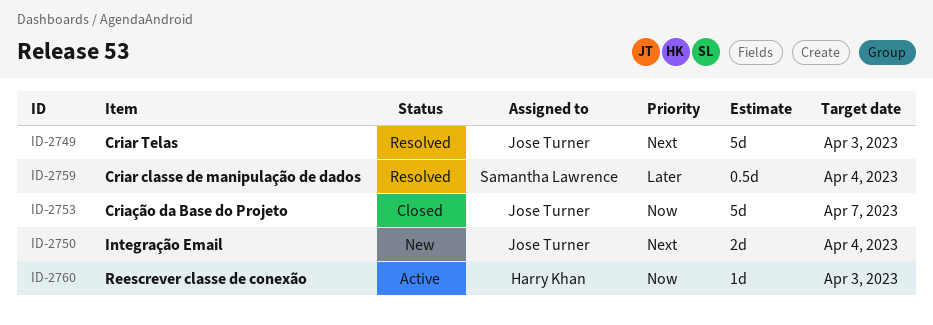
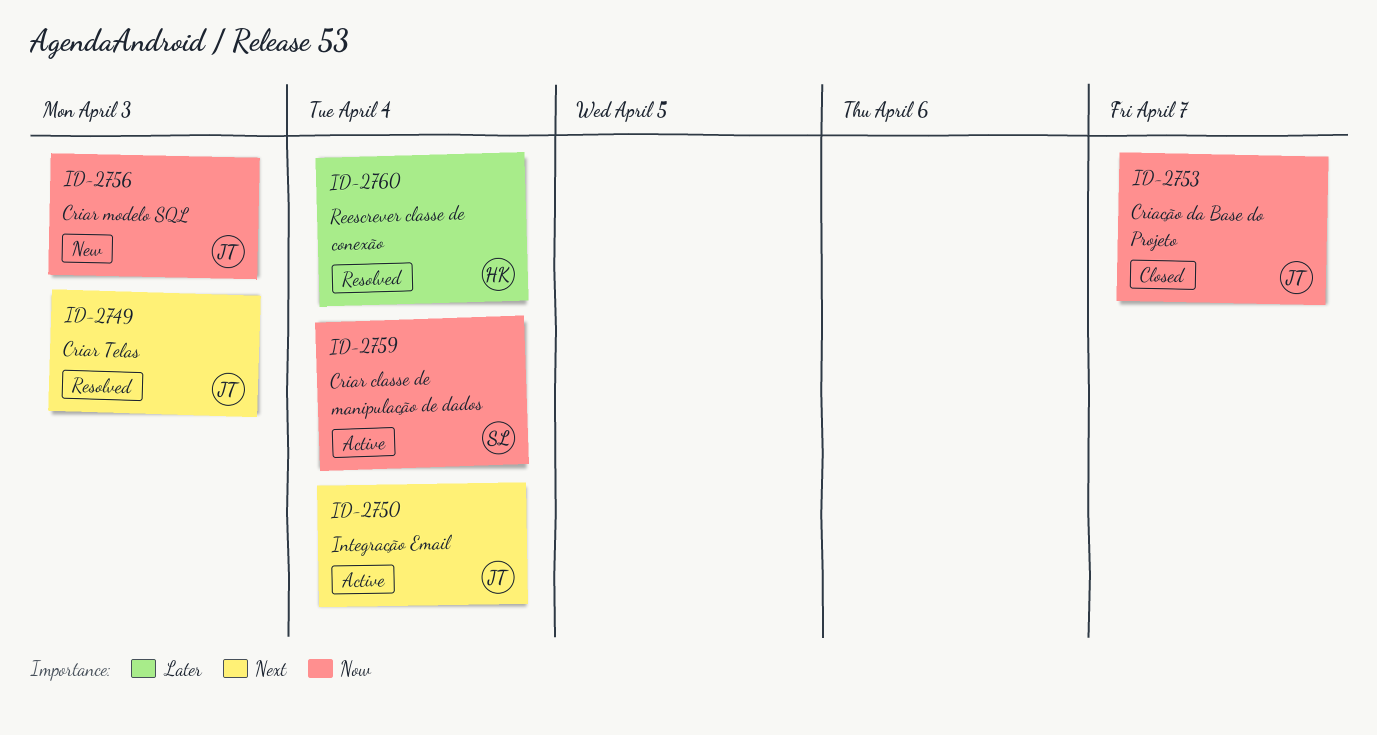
ID-2750, status: New -> Active
ID-2756: none -> present
ID-2759, status: Resolved -> Active
ID-2759, priority: Later -> Now
ID-2760, status: Active -> Resolved
ID-2760, priority: Now -> Later
ID-2760, due: Apr 3 -> Apr 4

